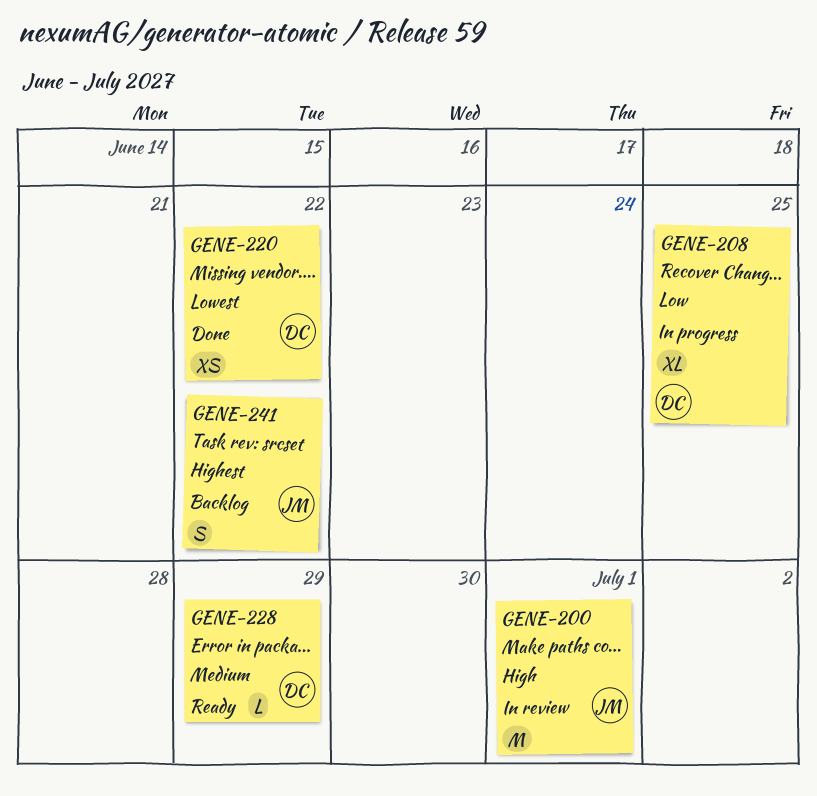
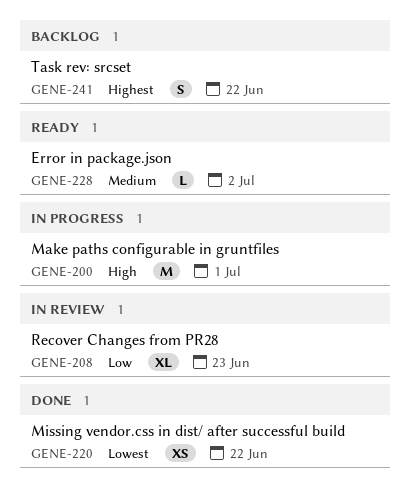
GENE-200, status: In review -> In progress
GENE-208, status: In progress -> In review
GENE-208, due: Jun 25 -> Jun 23
GENE-228, due: Jun 29 -> Jul 2

